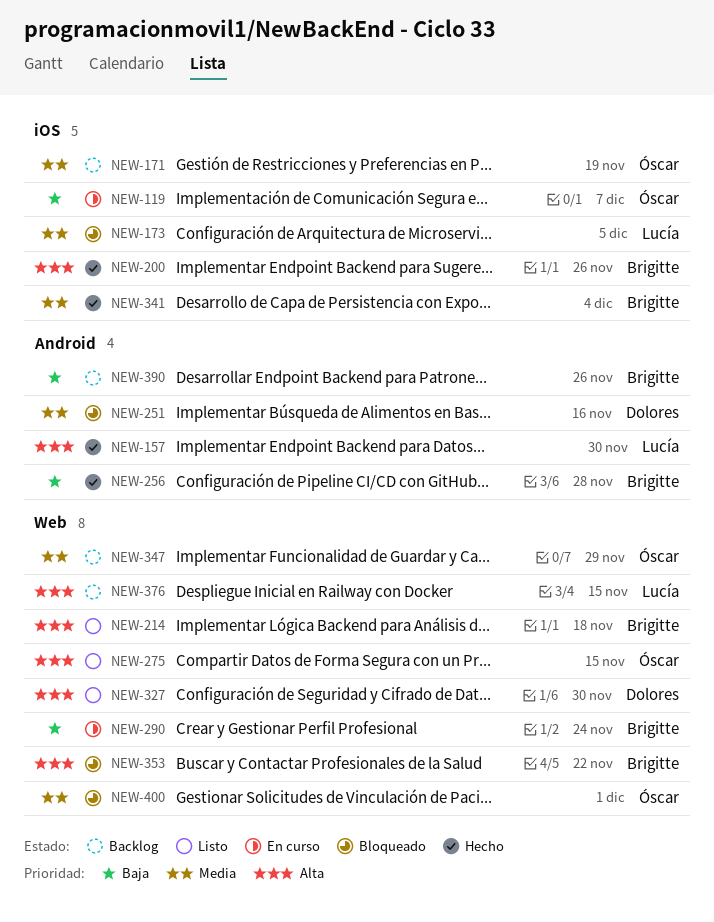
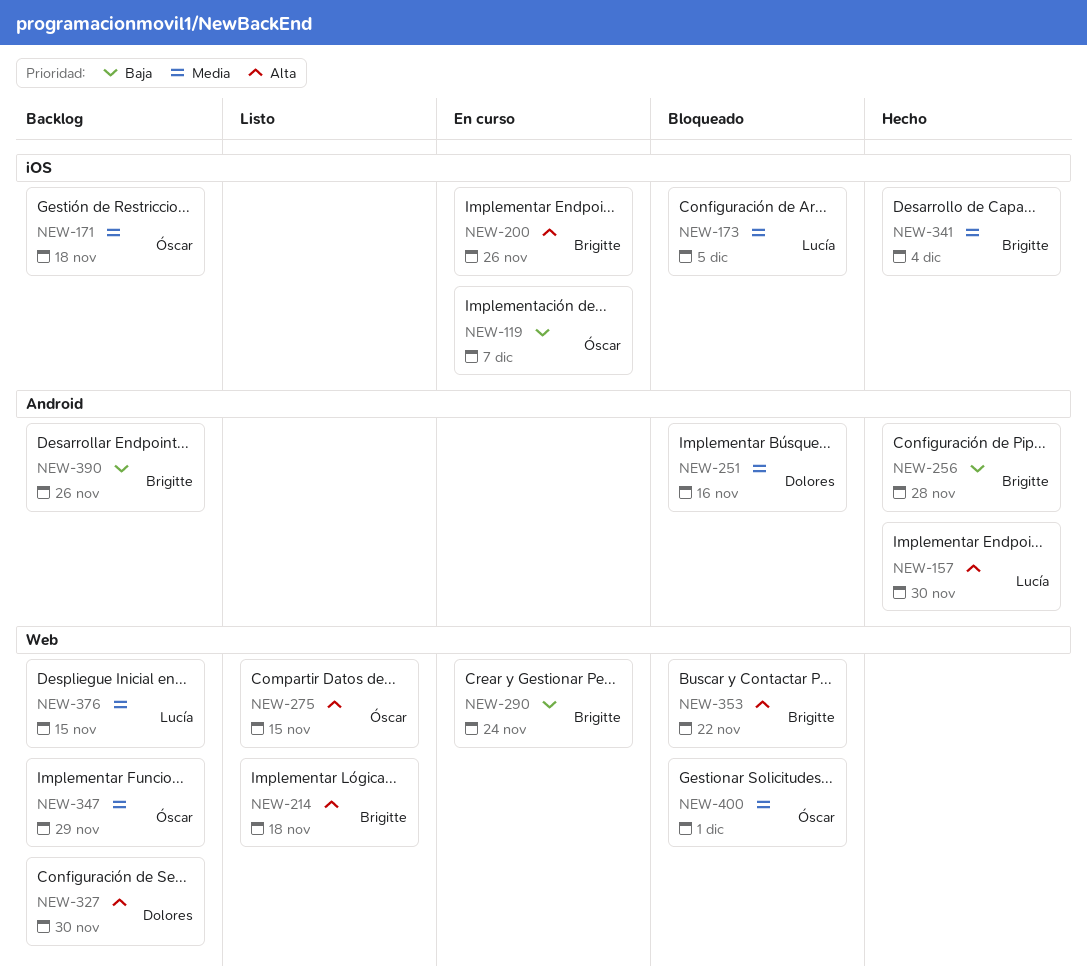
NEW-171, due: Nov 19 -> Nov 18
NEW-200, status: Hecho -> En curso
NEW-327, status: Listo -> Backlog
NEW-376, priority: Alta -> Media

